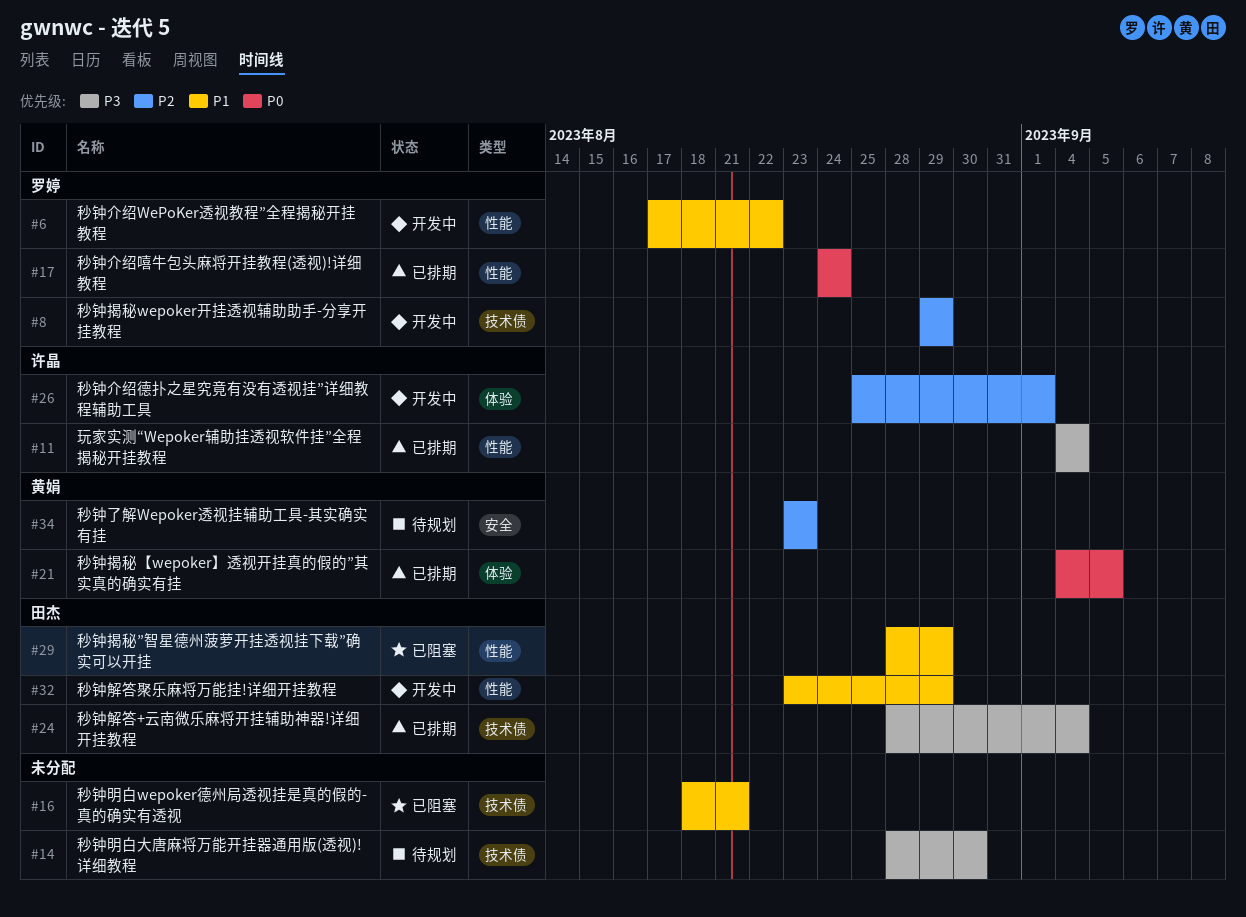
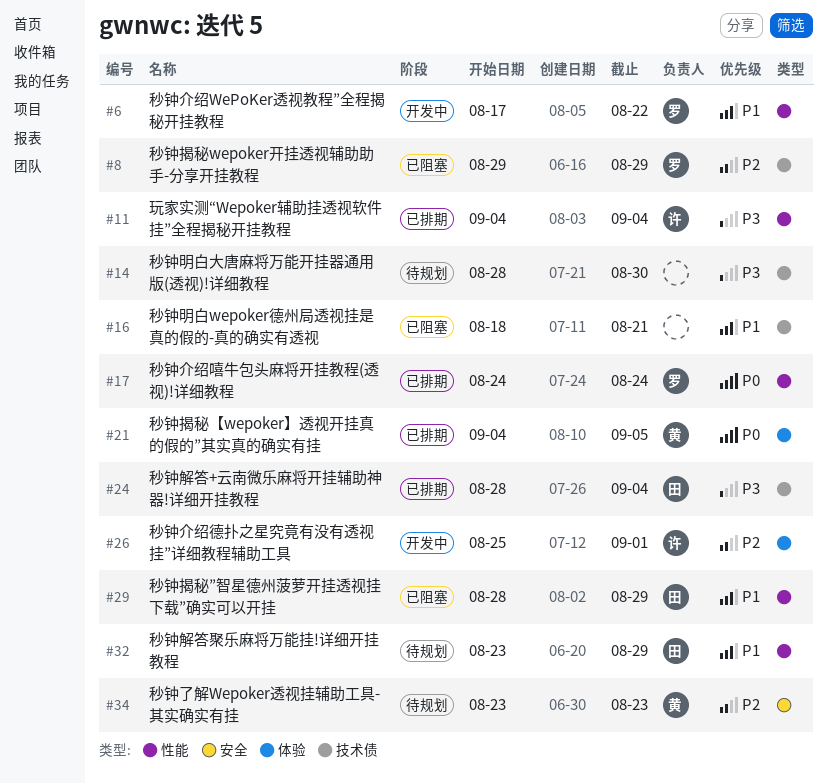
#8, status: 开发中 -> 已阻塞
#32, status: 开发中 -> 待规划

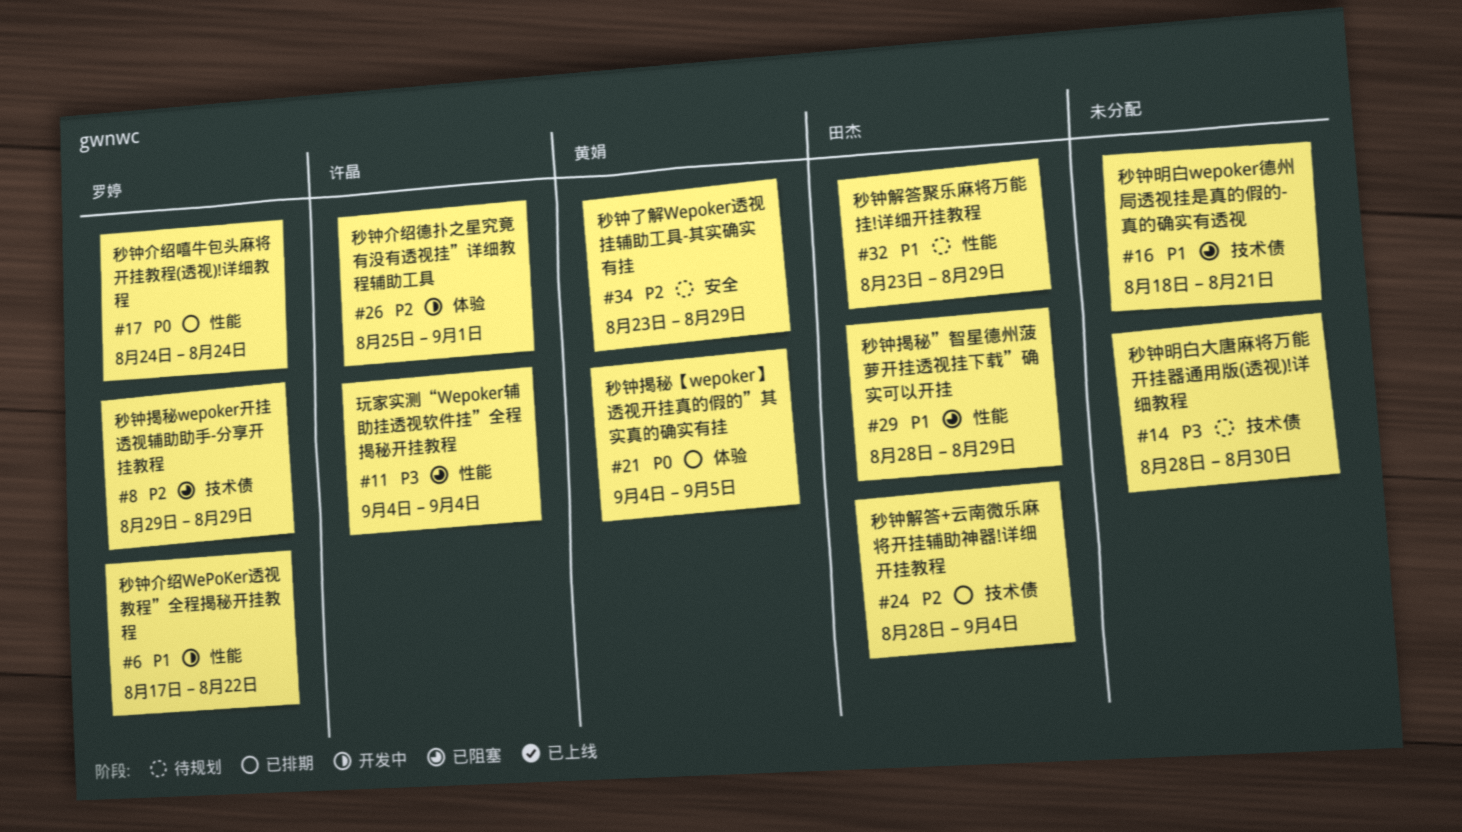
#11, status: 已排期 -> 已阻塞
#24, priority: P3 -> P2
#34, due: Aug 23 -> Aug 29

